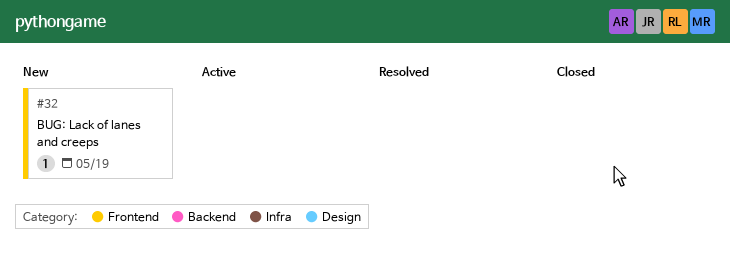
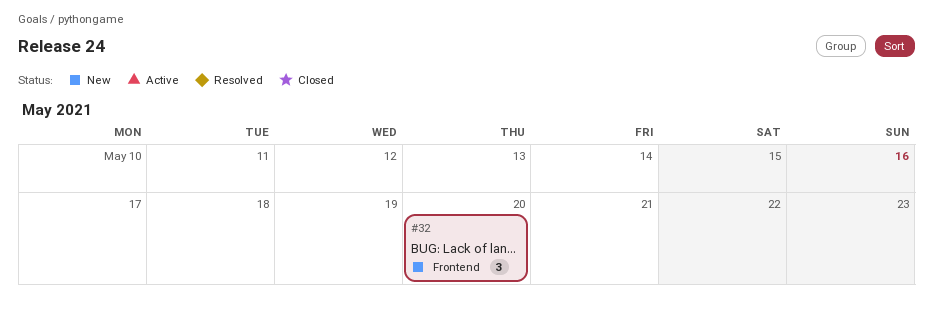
#32, estimate: 1 -> 3
#32, due: May 19 -> May 20

